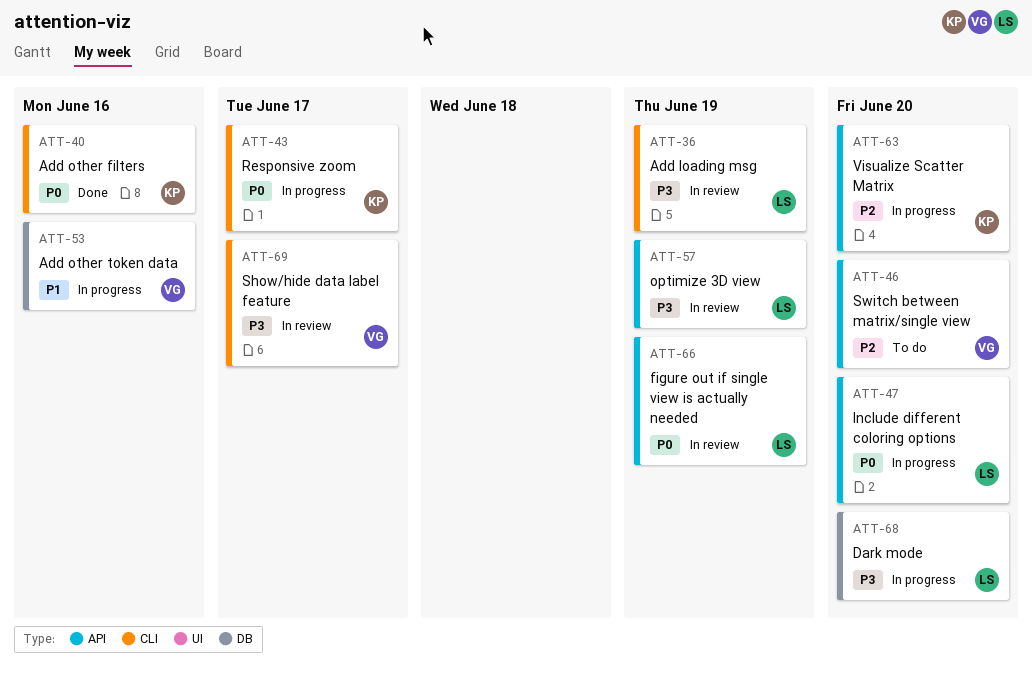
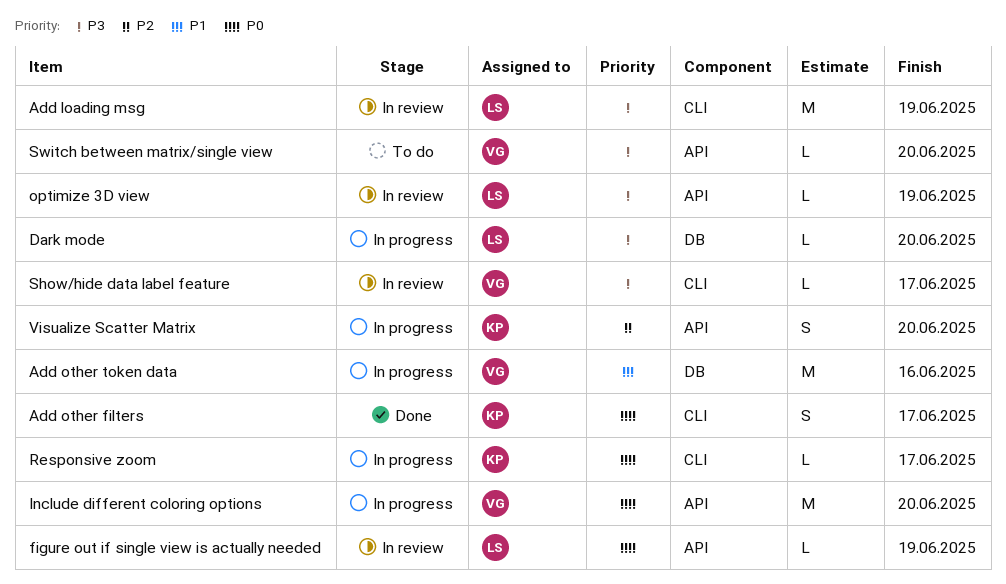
Add other filters, due: Jun 16 -> Jun 17
Include different coloring options, owner: LS -> VG
Switch between matrix/single view, priority: P2 -> P3

